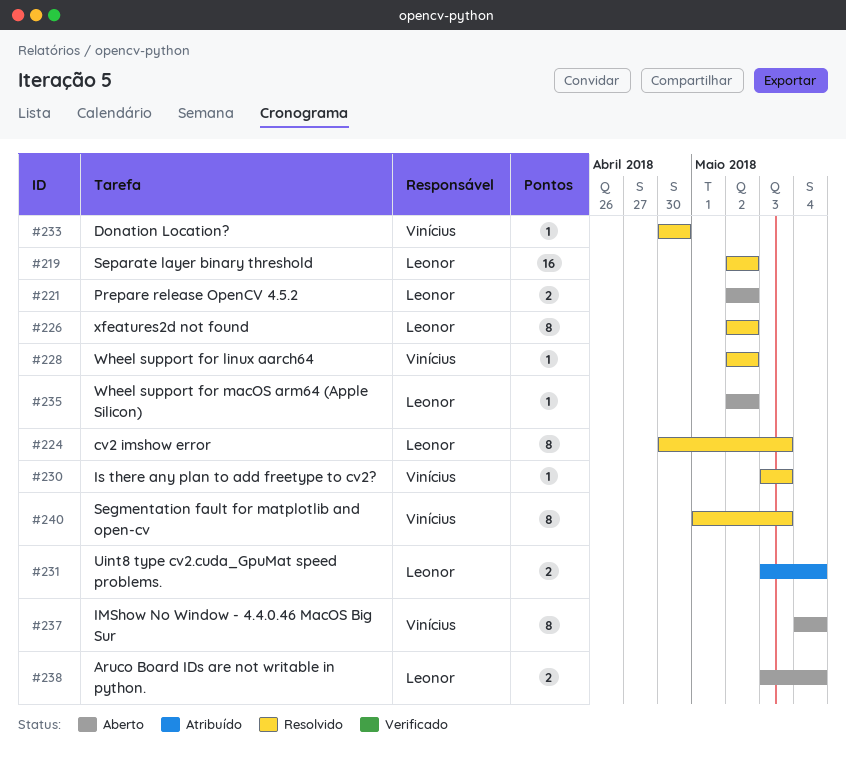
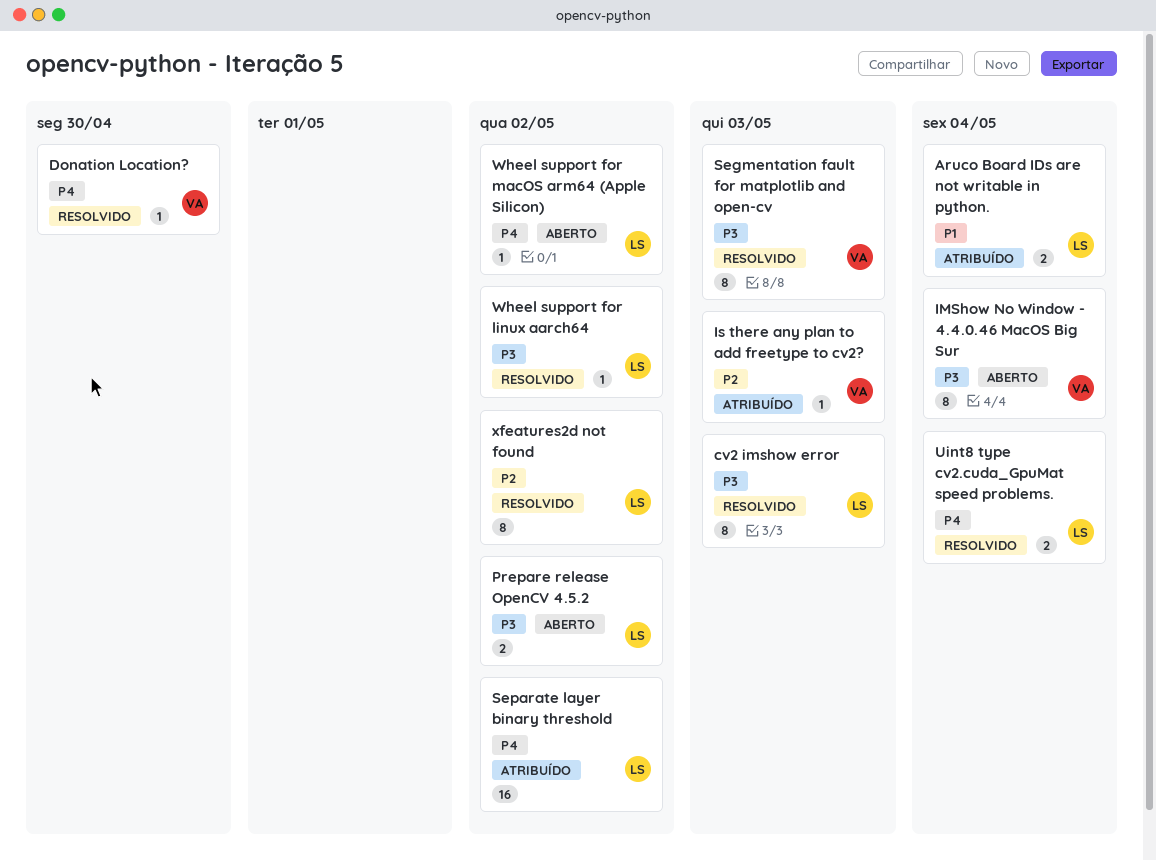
Aruco Board IDs are not writable in python., status: Aberto -> Atribuído
Is there any plan to add freetype to cv2?, status: Resolvido -> Atribuído
Separate layer binary threshold, status: Resolvido -> Atribuído
Uint8 type cv2.cuda_GpuMat speed problems., status: Atribuído -> Resolvido
Wheel support for linux aarch64, owner: Vinícius -> Leonor

